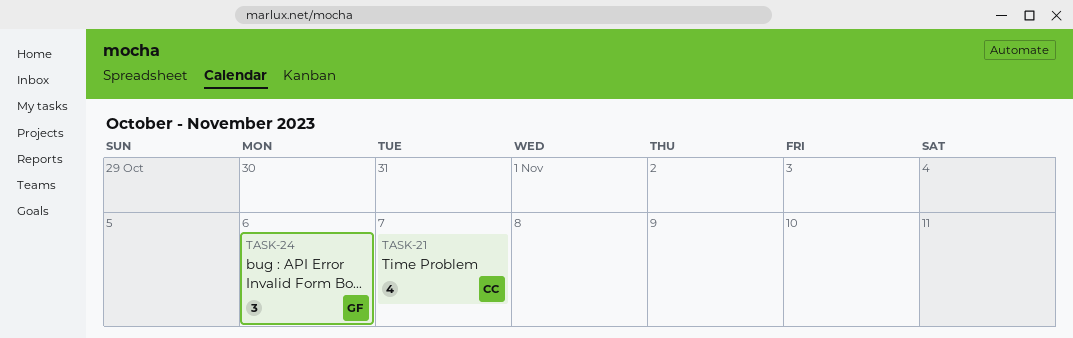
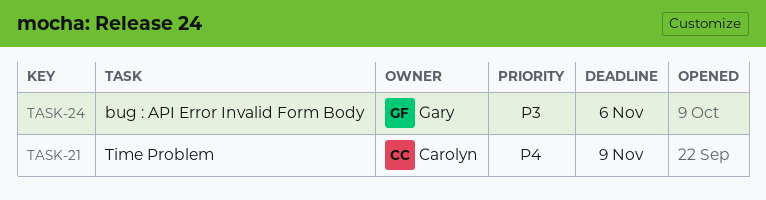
TASK-21, due: Nov 7 -> Nov 9

